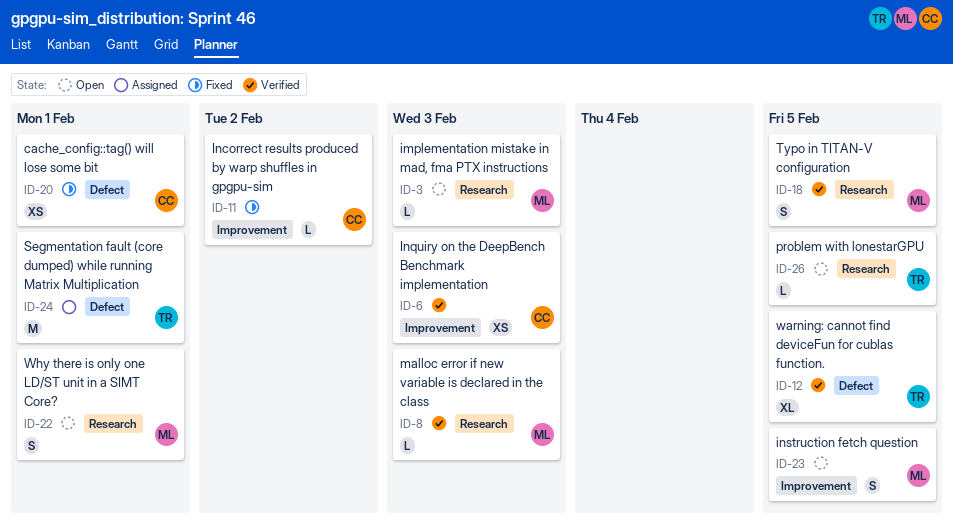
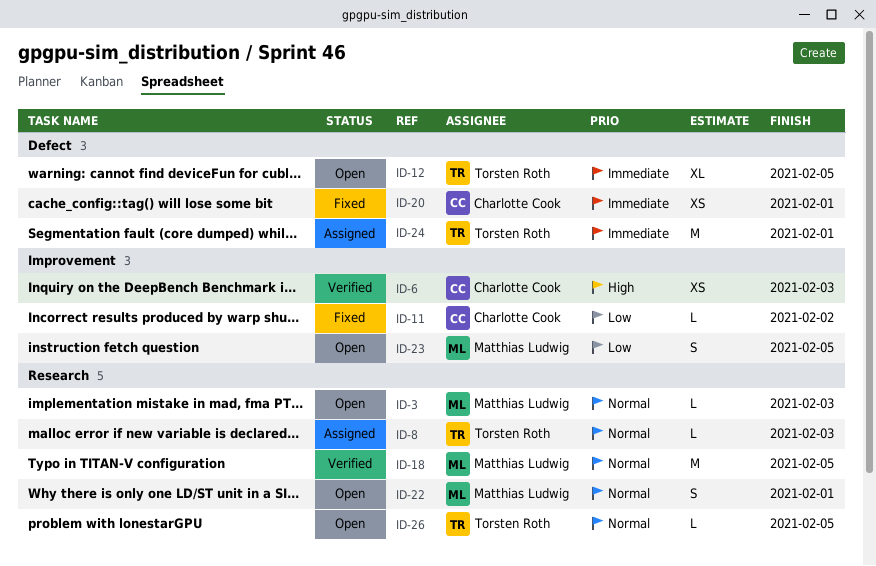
ID-8, status: Verified -> Assigned
ID-8, owner: Matthias Ludwig -> Torsten Roth
ID-12, status: Verified -> Open
ID-18, estimate: S -> M

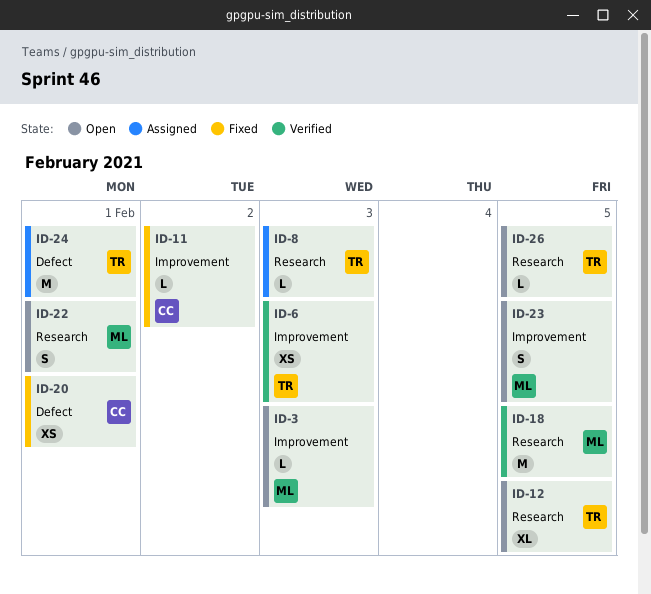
ID-3, label: Research -> Improvement
ID-6, owner: Charlotte Cook -> Torsten Roth
ID-12, label: Defect -> Research

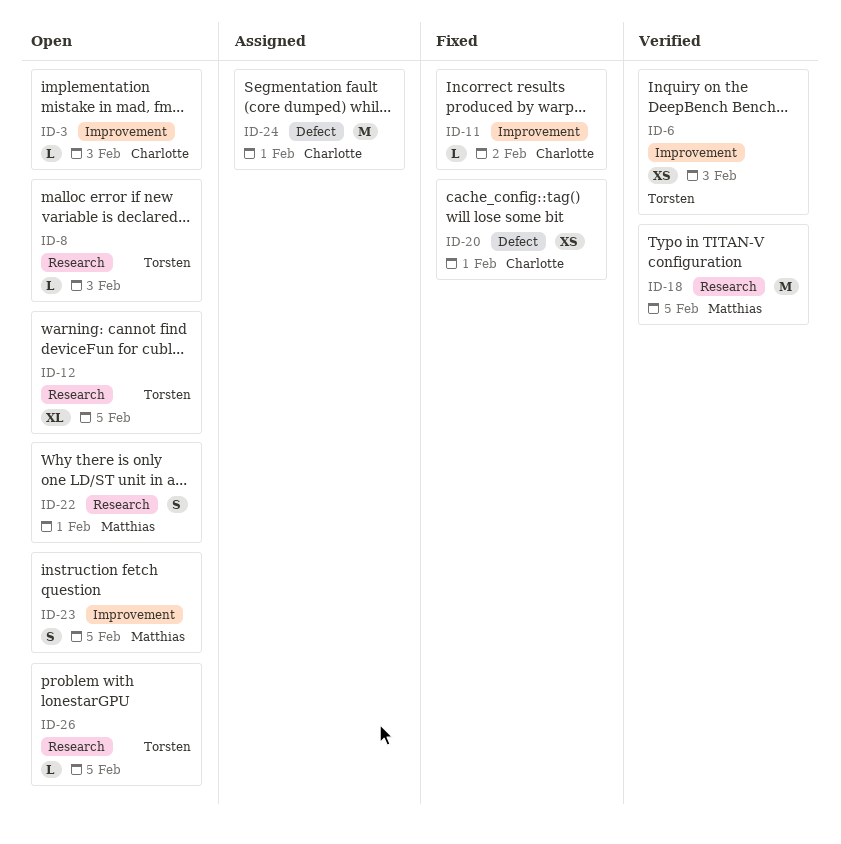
ID-3, owner: Matthias -> Charlotte
ID-8, status: Assigned -> Open
ID-24, owner: Torsten -> Charlotte

